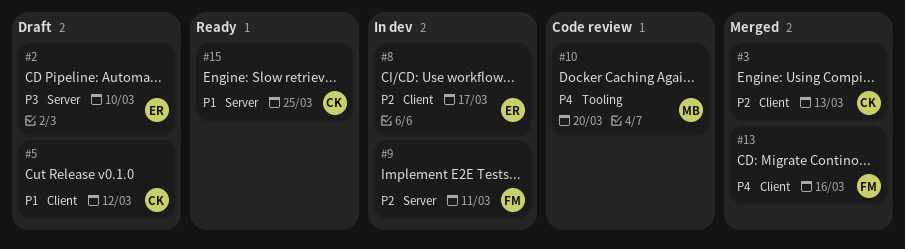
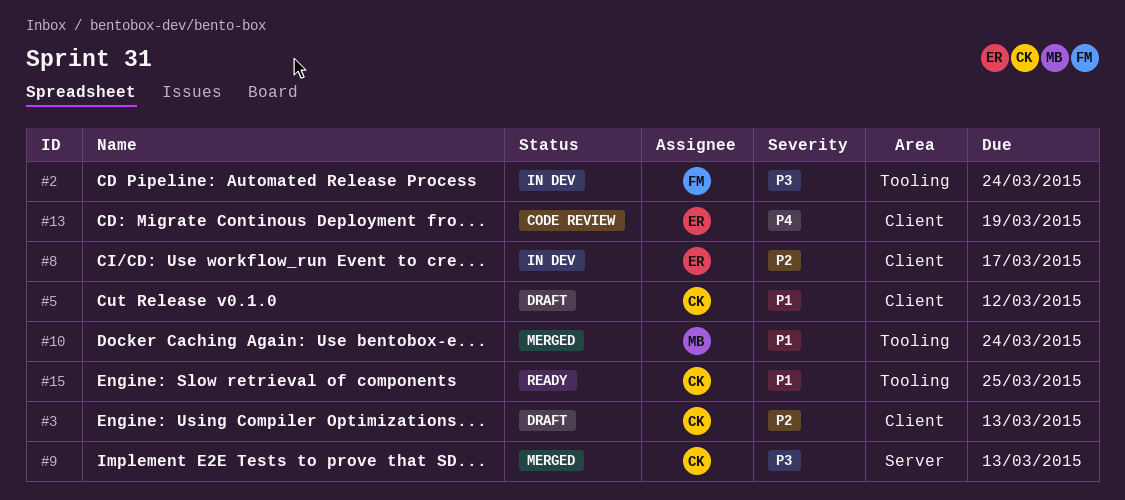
#2, status: Draft -> In dev
#2, owner: ER -> FM
#2, label: Server -> Tooling
#2, due: Mar 10 -> Mar 24
#3, status: Merged -> Draft
#9, status: In dev -> Merged
#9, owner: FM -> CK
#9, priority: P2 -> P3
#9, due: Mar 11 -> Mar 13
#10, status: Code review -> Merged
#10, priority: P4 -> P1
#10, due: Mar 20 -> Mar 24
#13, status: Merged -> Code review
#13, owner: FM -> ER
#13, due: Mar 16 -> Mar 19
#15, label: Server -> Tooling

